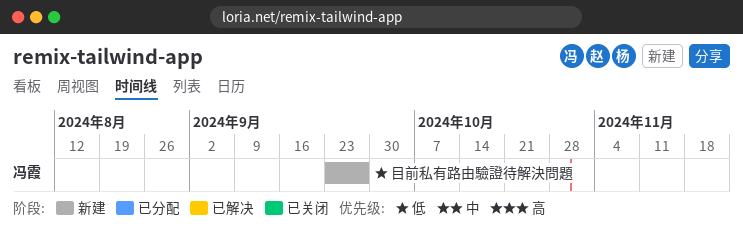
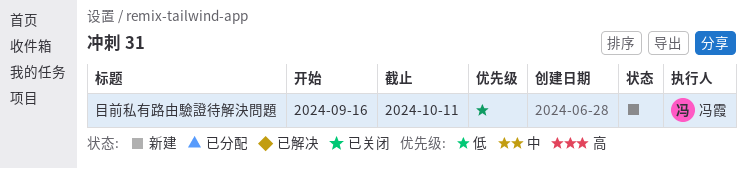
目前私有路由驗證待解決問題, start: Sep 23 -> Sep 16
目前私有路由驗證待解決問題, due: Sep 27 -> Oct 11

